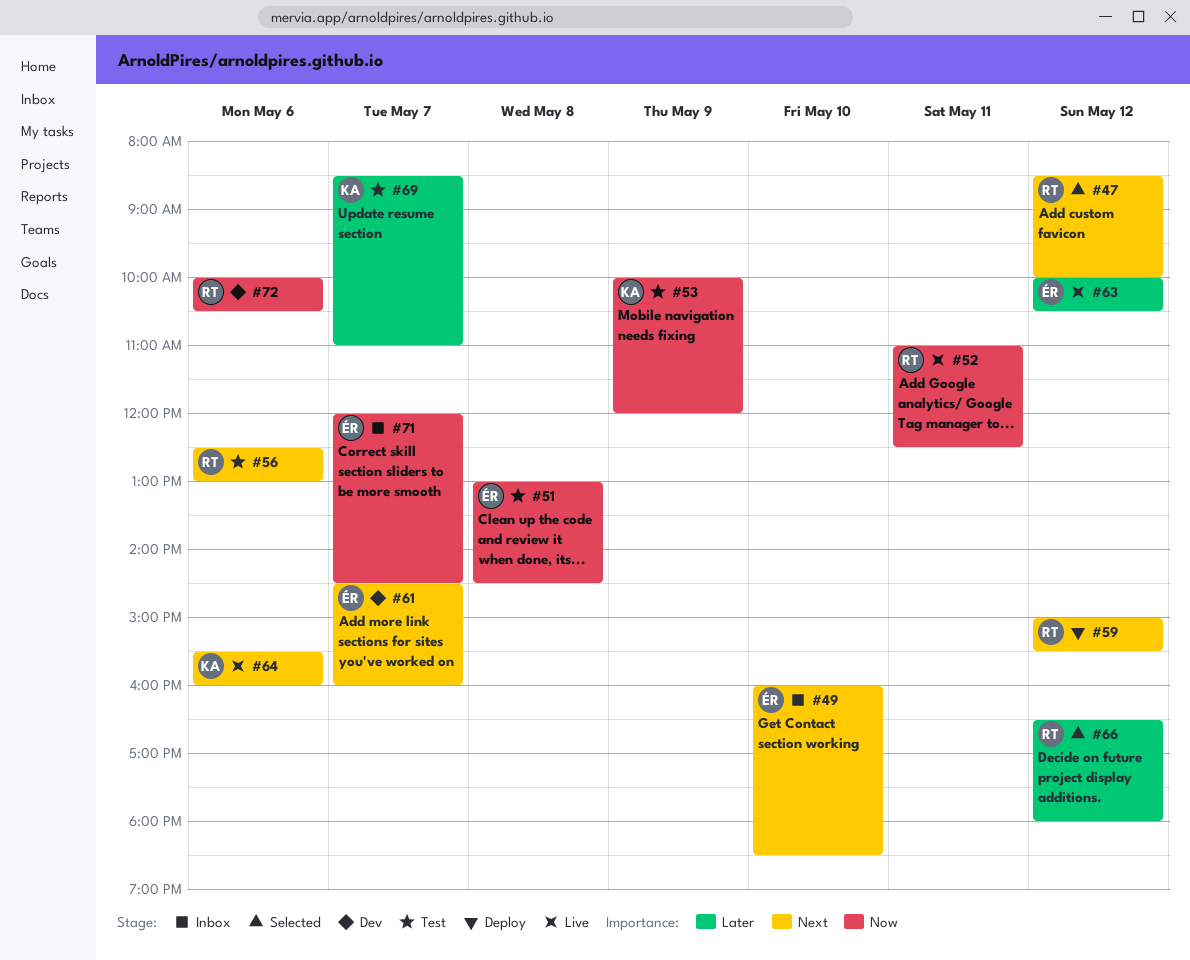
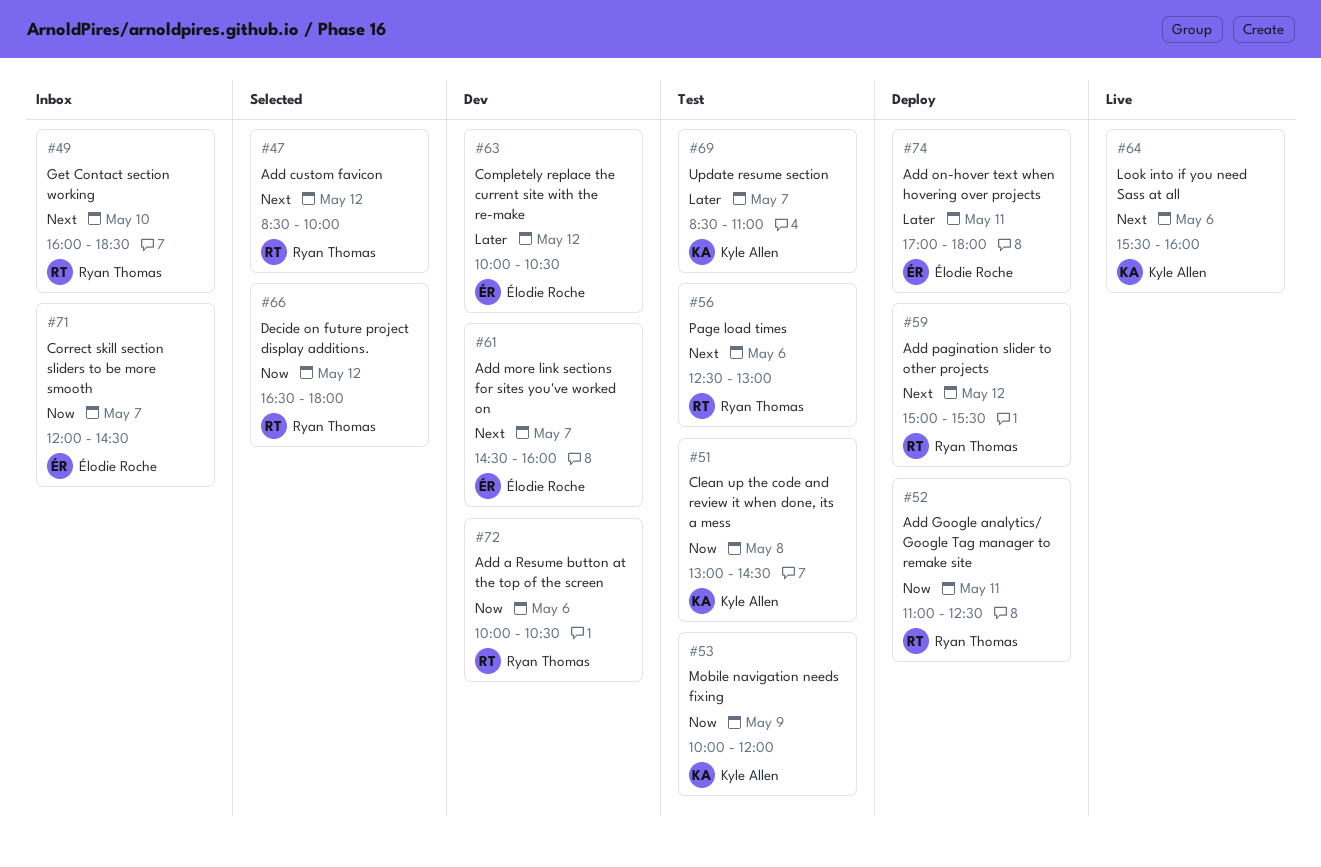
#49, owner: Élodie Roche -> Ryan Thomas
#51, owner: Élodie Roche -> Kyle Allen
#52, status: Live -> Deploy
#63, status: Live -> Dev
#66, priority: Later -> Now
#74: none -> present

